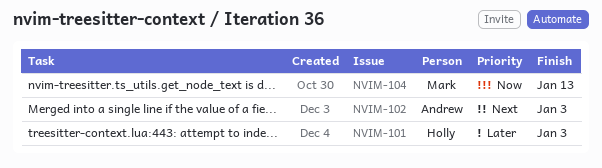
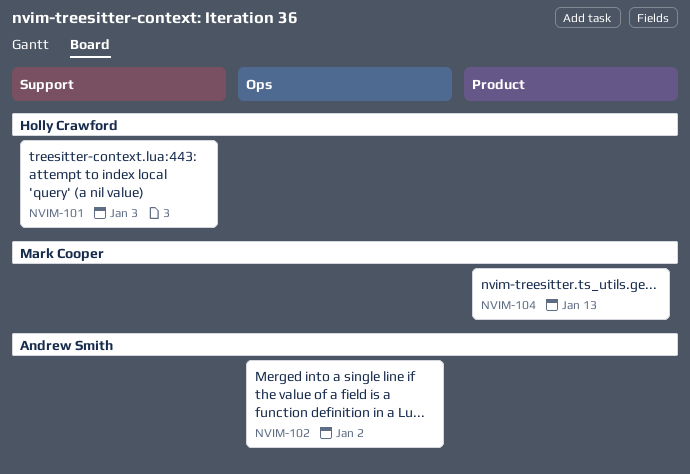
NVIM-102, due: Jan 3 -> Jan 2

